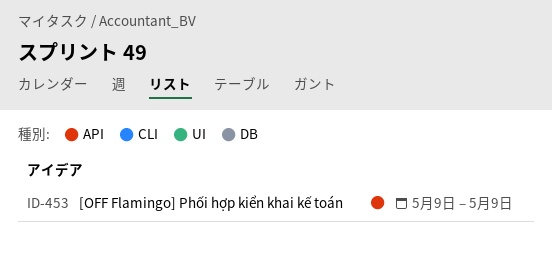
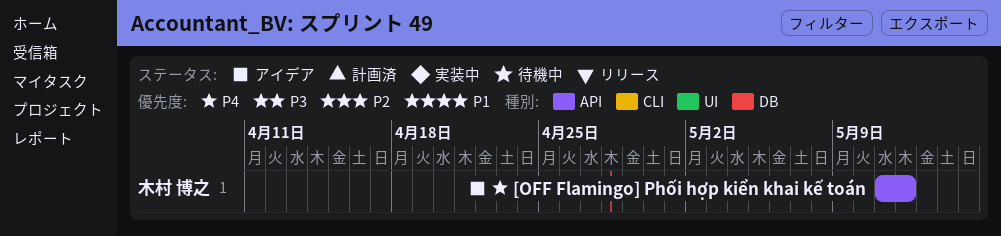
[OFF Flamingo] Phối hợp kiển khai kế toán, start: May 9 -> May 11
[OFF Flamingo] Phối hợp kiển khai kế toán, due: May 9 -> May 12

